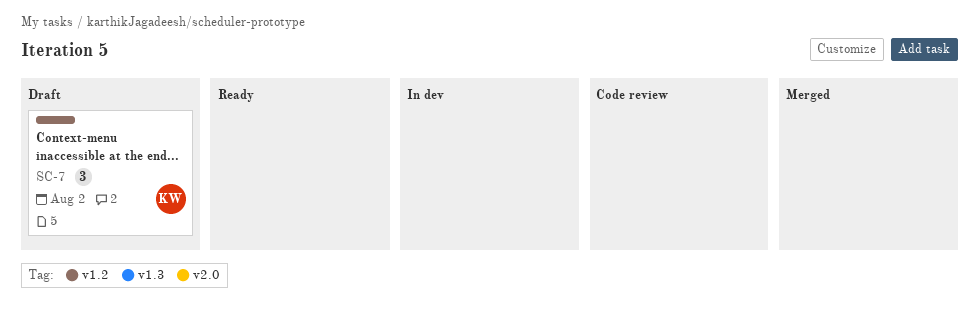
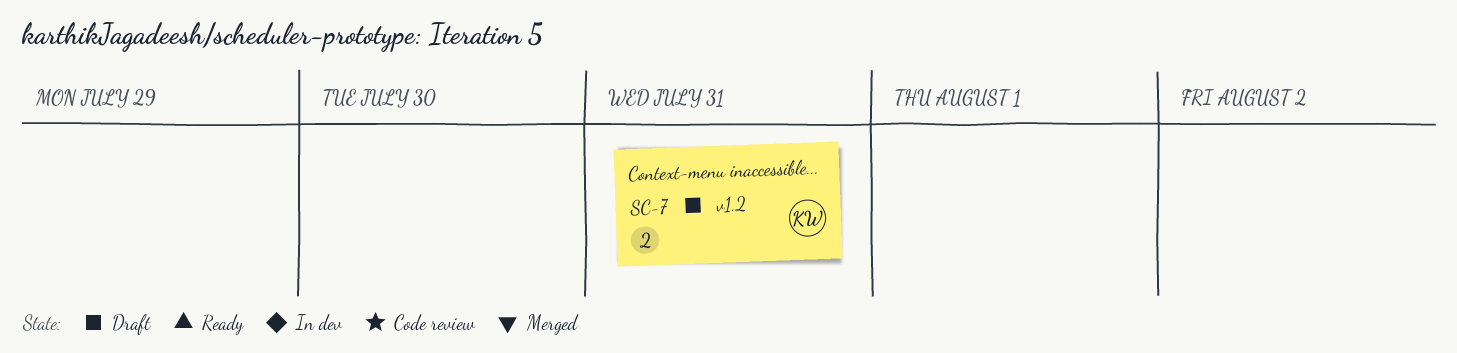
SC-7, estimate: 3 -> 2
SC-7, due: Aug 2 -> Jul 31

